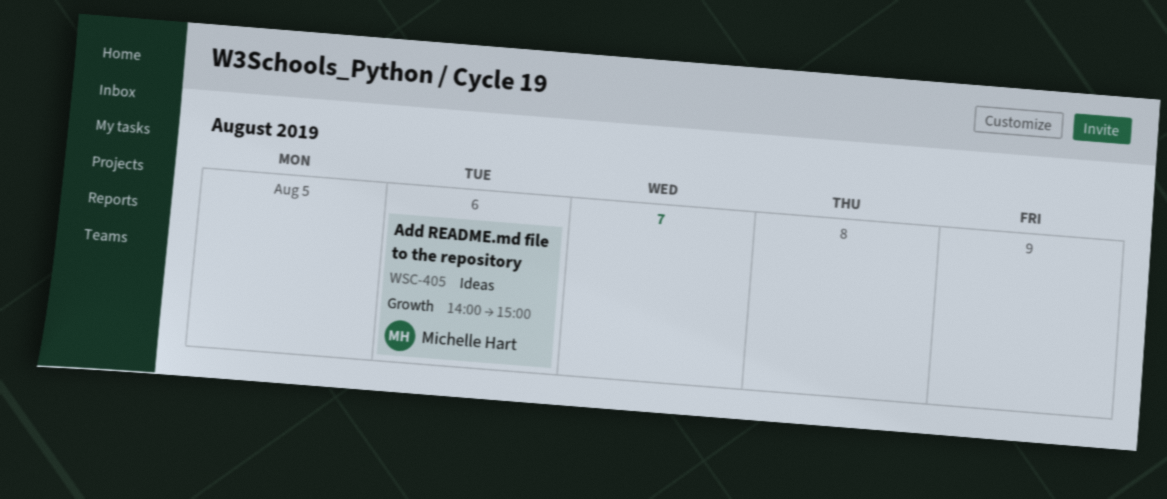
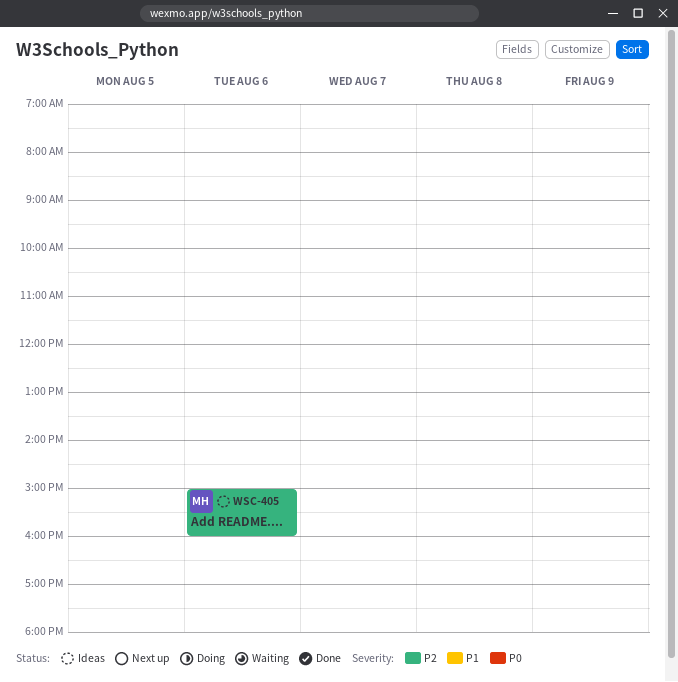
WSC-405, begins: 14:00 -> 15:00
WSC-405, ends: 15:00 -> 16:00

